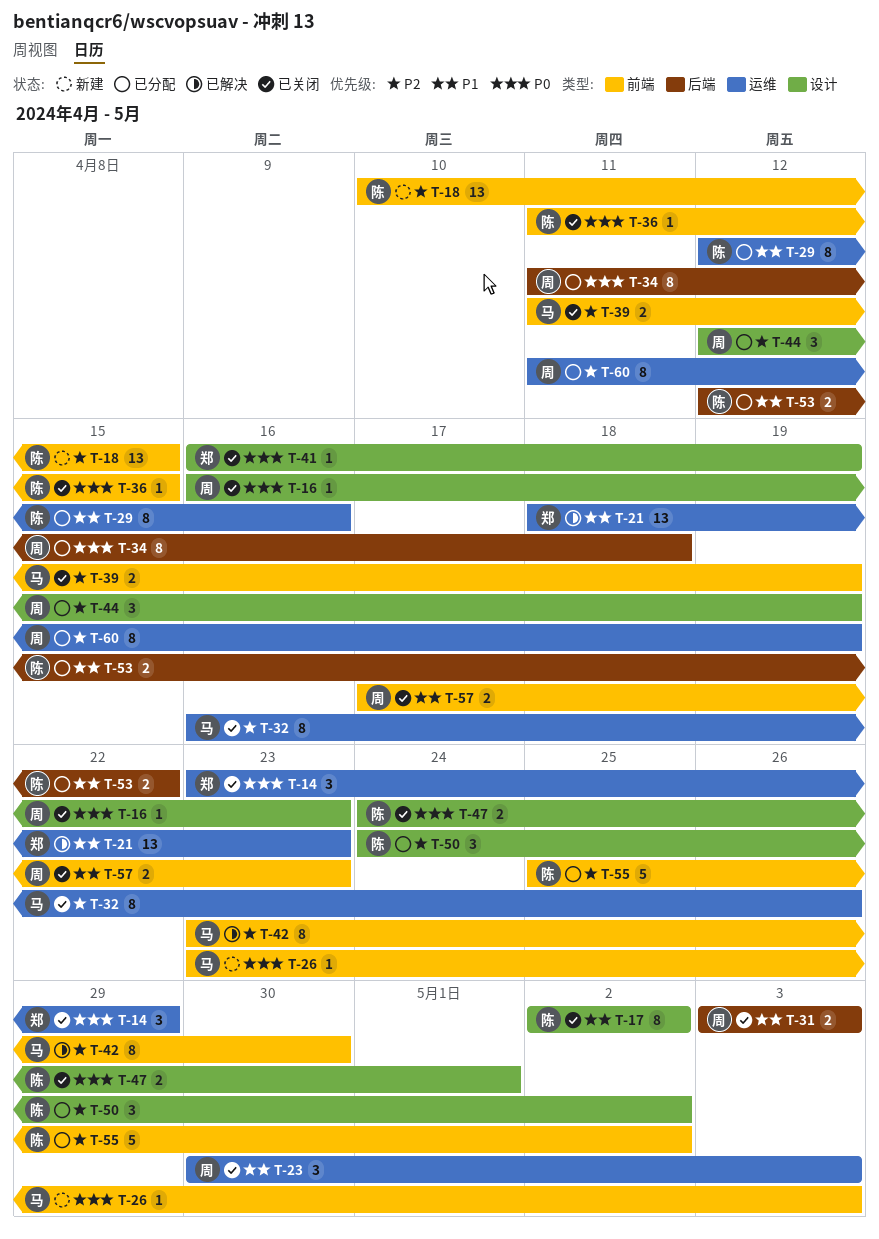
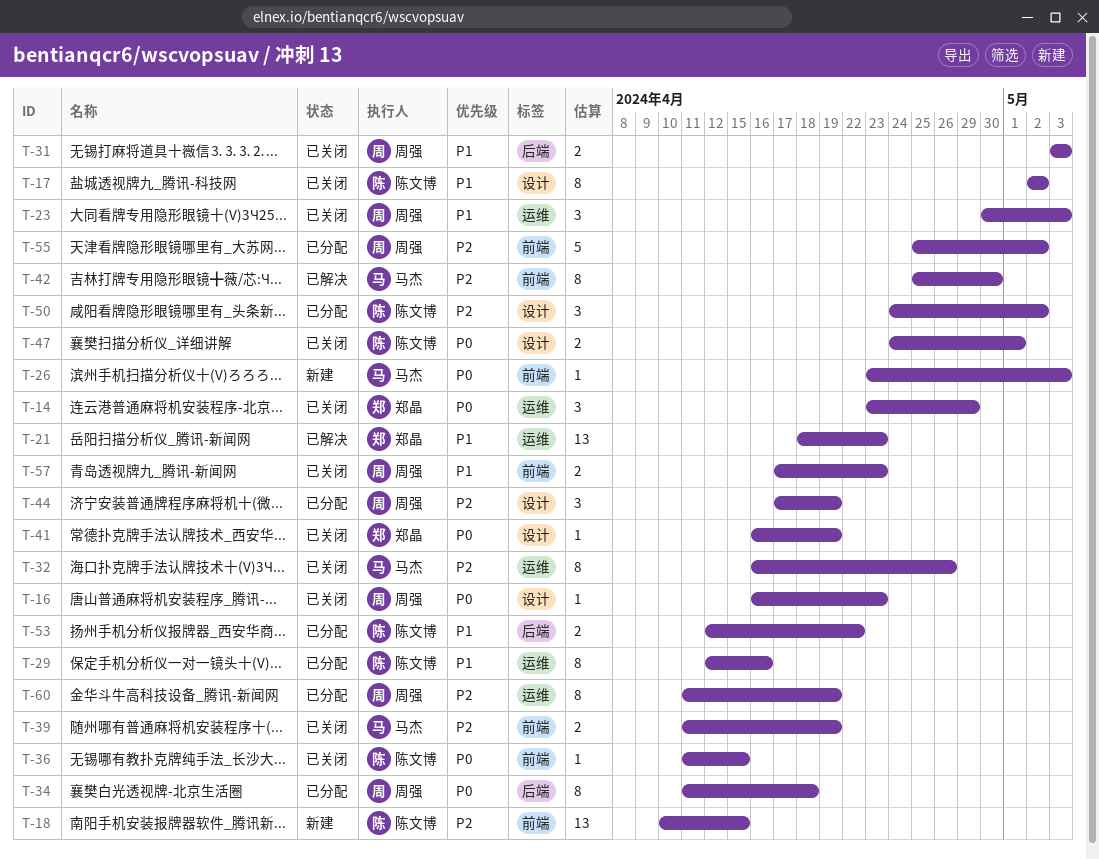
T-42, start: Apr 23 -> Apr 25
T-44, start: Apr 12 -> Apr 17
T-55, owner: 陈文博 -> 周强

